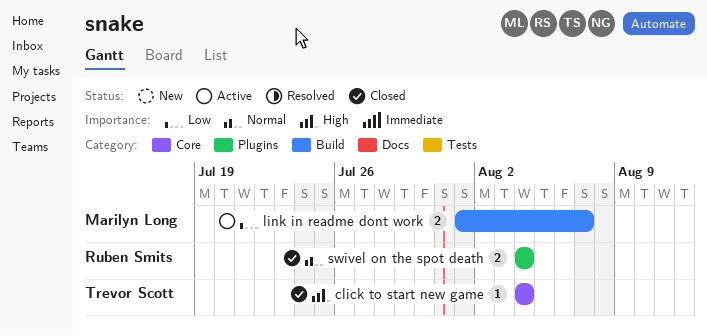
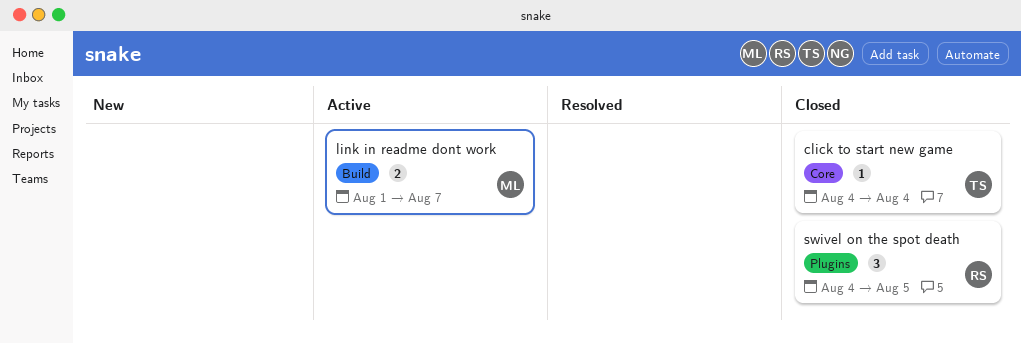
swivel on the spot death, estimate: 2 -> 3
swivel on the spot death, due: Aug 4 -> Aug 5

